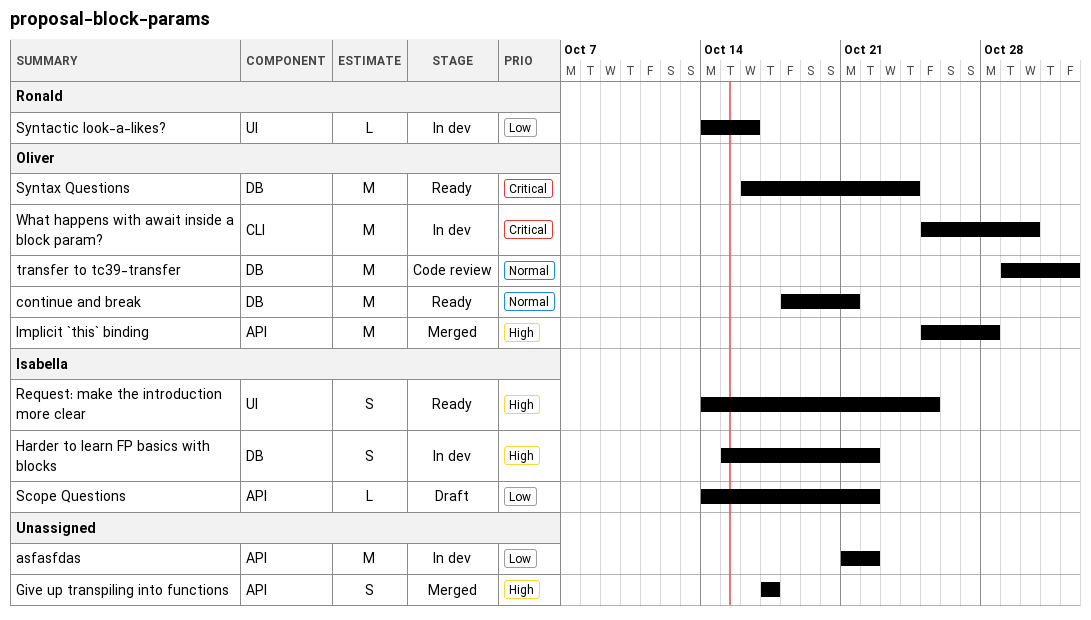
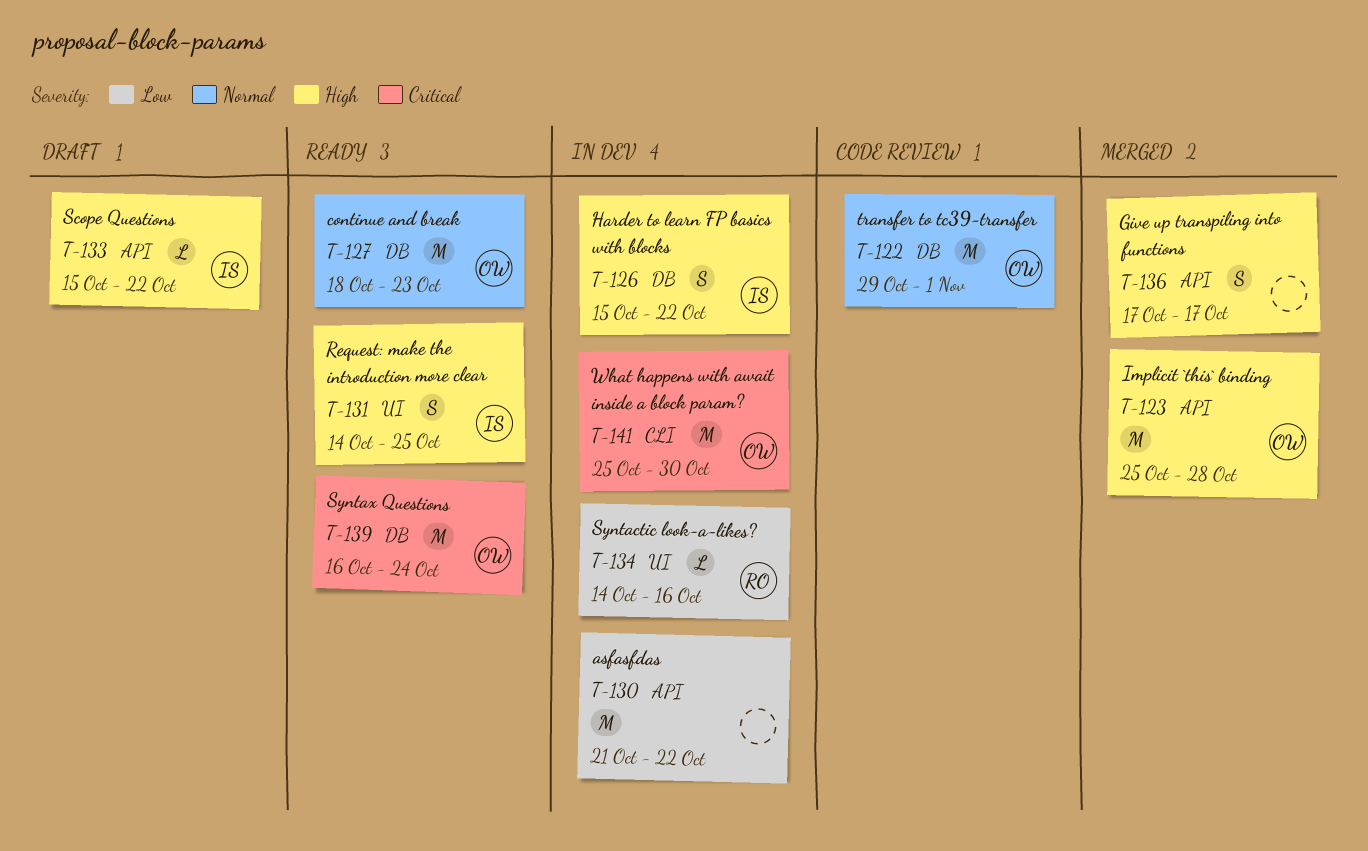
continue and break, due: Oct 21 -> Oct 23
Scope Questions, priority: Low -> High
Scope Questions, start: Oct 14 -> Oct 15

